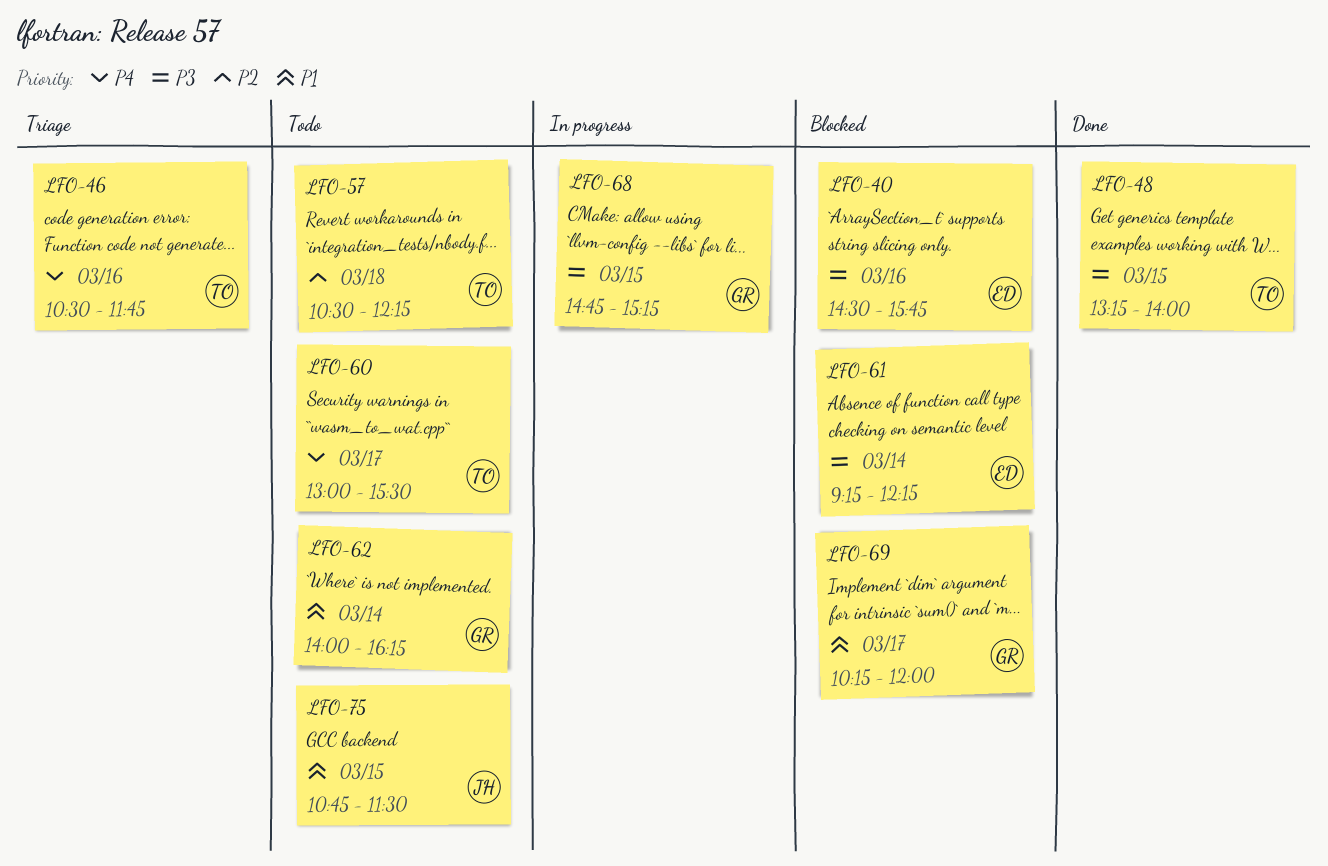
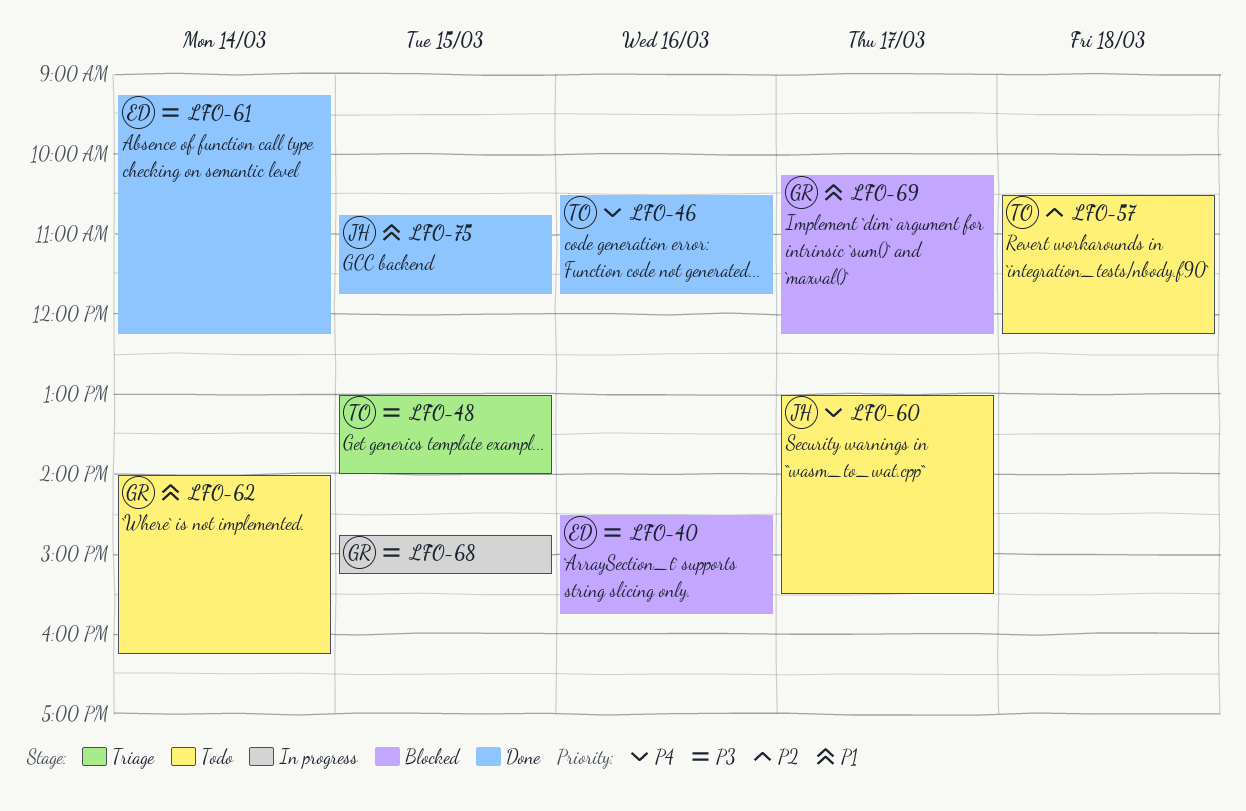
LFO-46, status: Triage -> Done
LFO-48, status: Done -> Triage
LFO-48, begins: 13:15 -> 13:00
LFO-60, owner: TO -> JH
LFO-61, status: Blocked -> Done
LFO-69, ends: 12:00 -> 12:15
LFO-75, status: Todo -> Done
LFO-75, ends: 11:30 -> 11:45

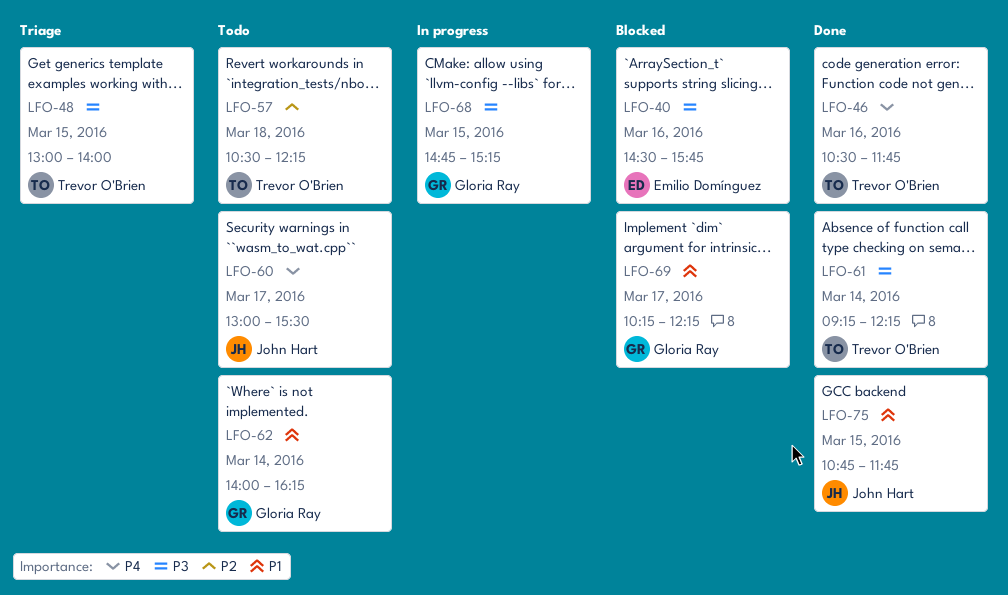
LFO-61, owner: Emilio Domínguez -> Trevor O'Brien

